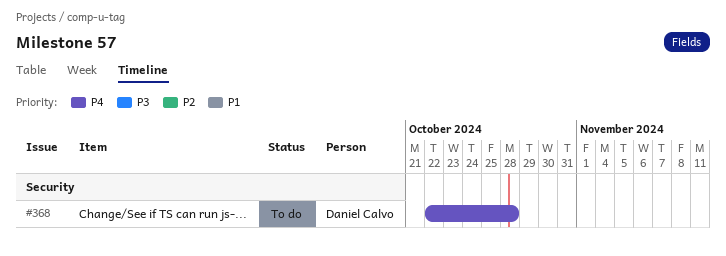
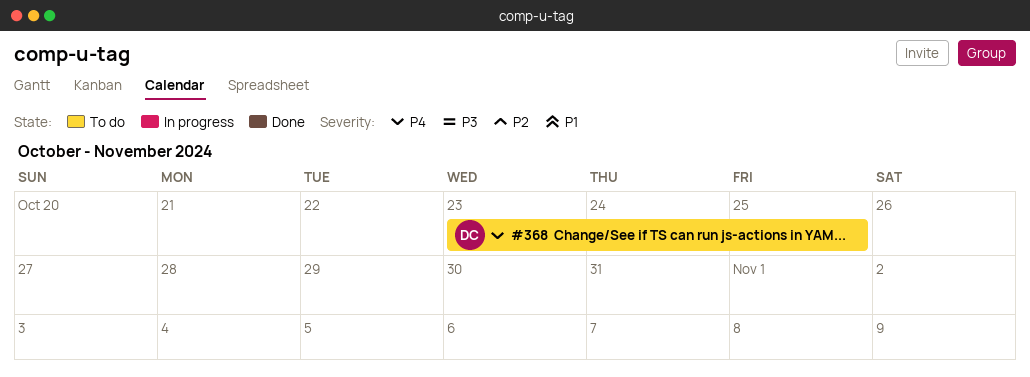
#368, start: Oct 22 -> Oct 23
#368, due: Oct 28 -> Oct 25

